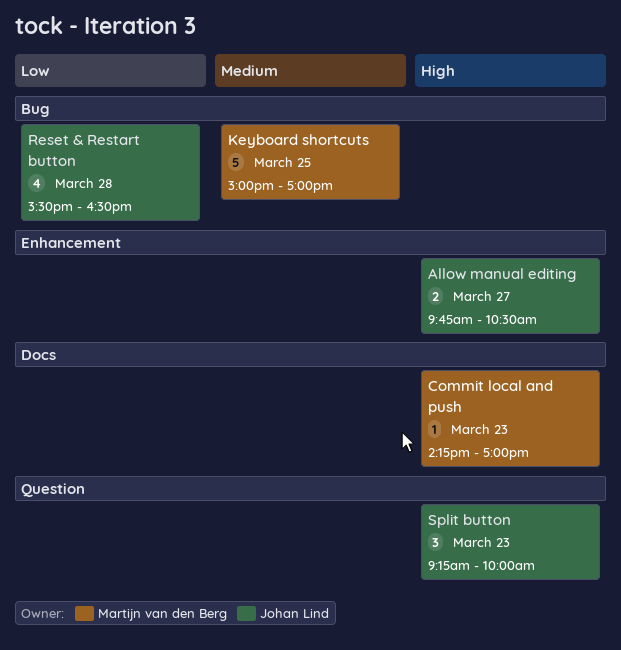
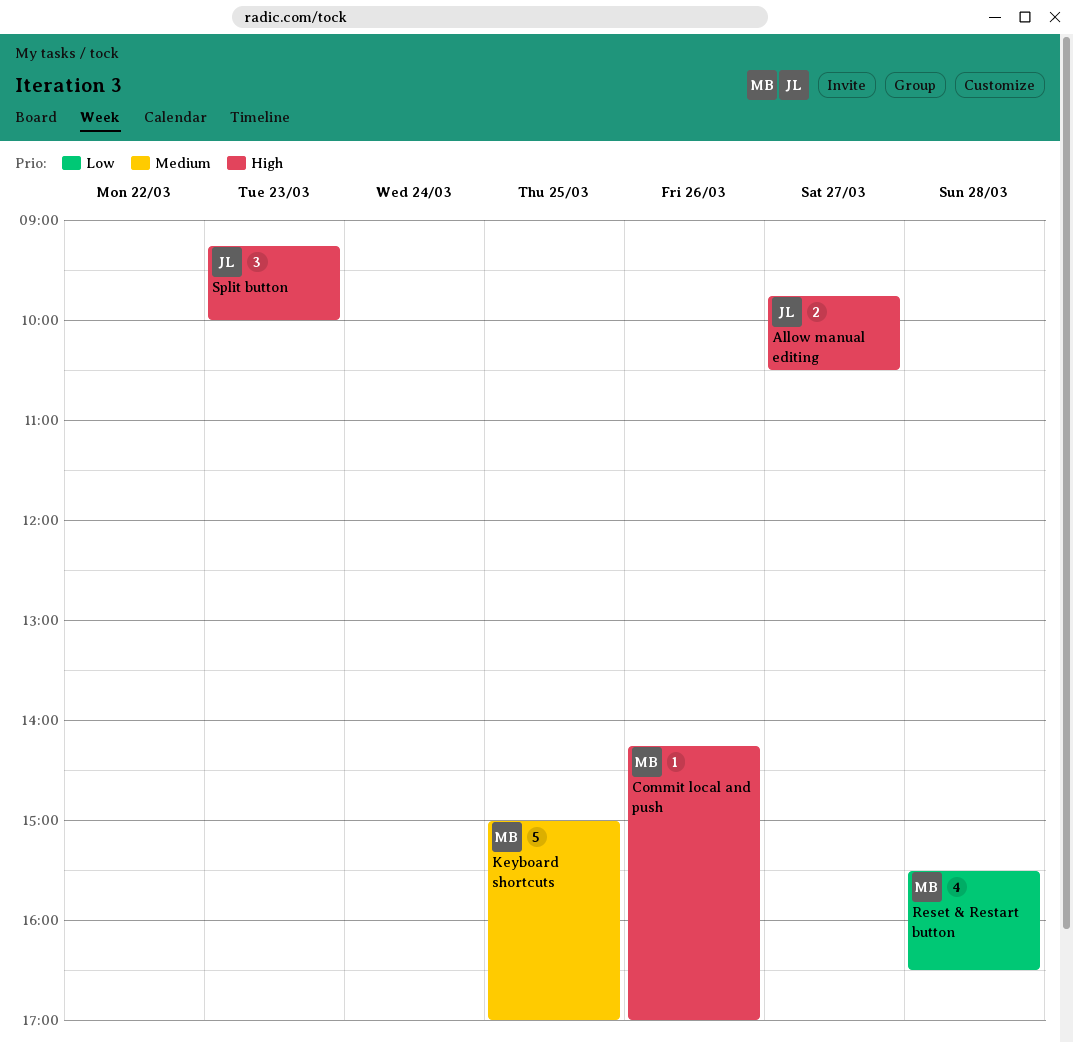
Commit local and push, day: Mar 23 -> Mar 26
Reset & Restart button, owner: Johan Lind -> Martijn van den Berg

